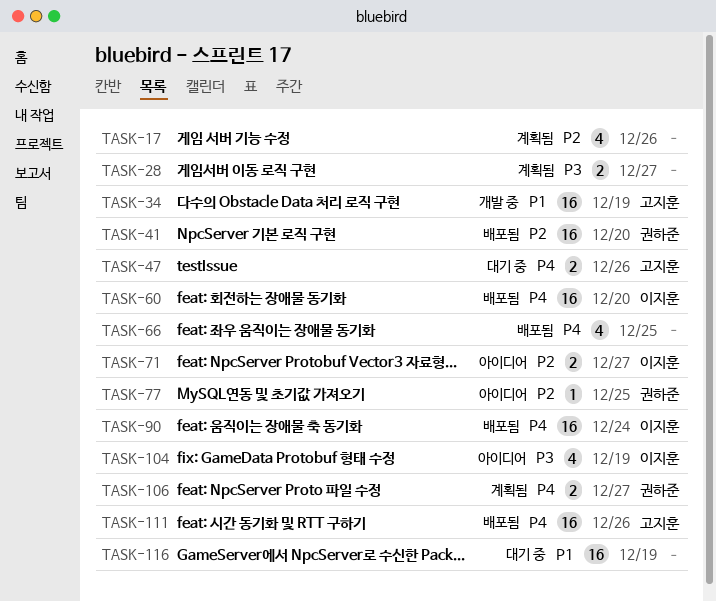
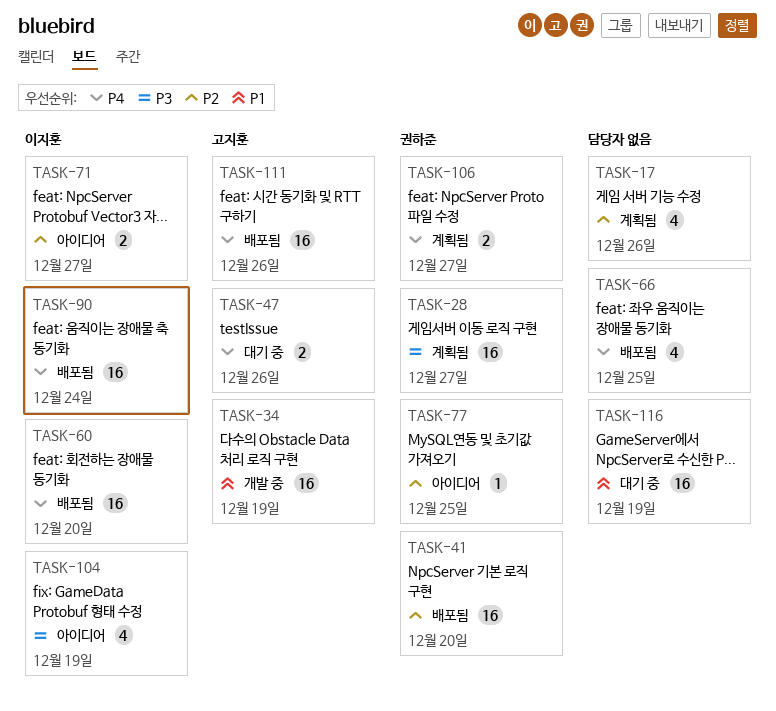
TASK-28, owner: none -> 권하준
TASK-28, estimate: 2 -> 16

